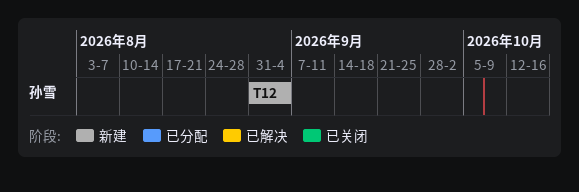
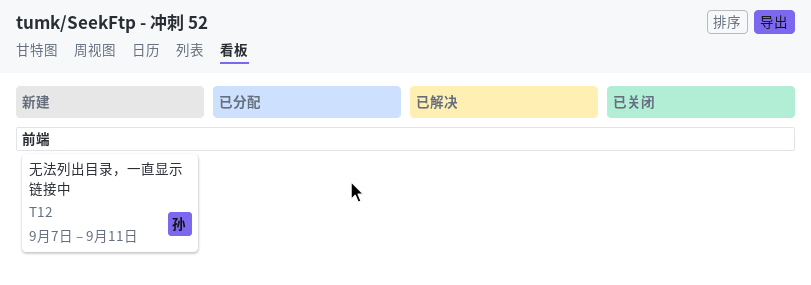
T12, start: Aug 31 -> Sep 7
T12, due: Sep 4 -> Sep 11

